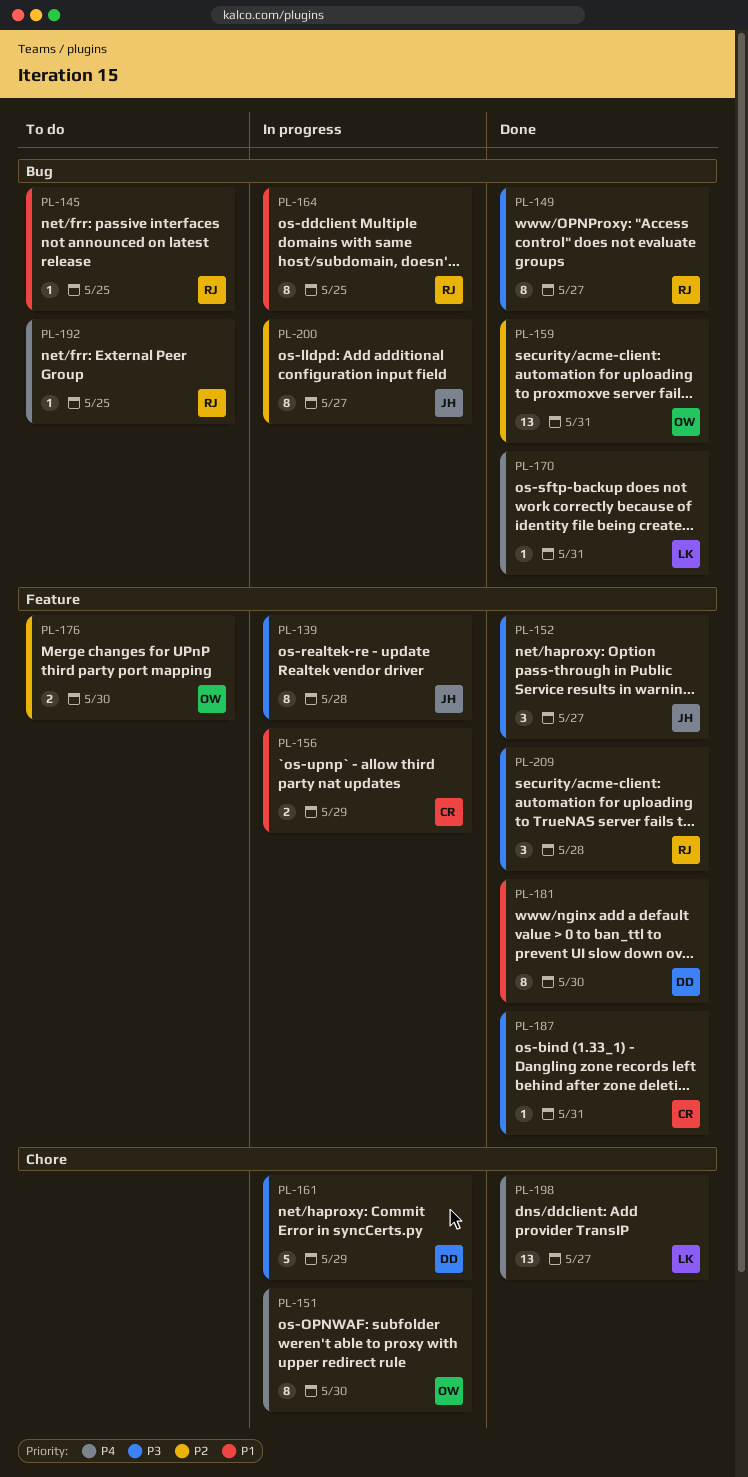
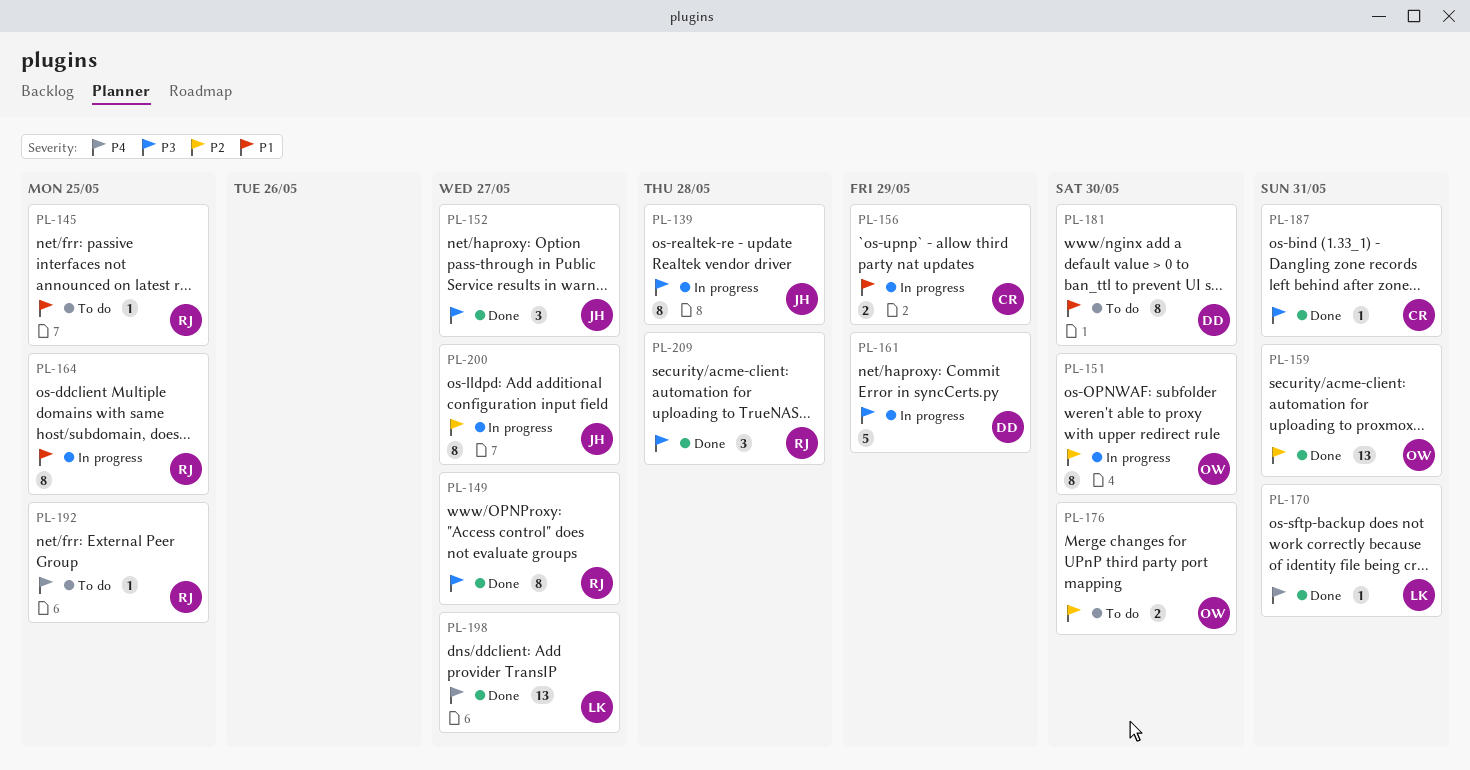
PL-151, priority: P4 -> P2
PL-181, status: Done -> To do

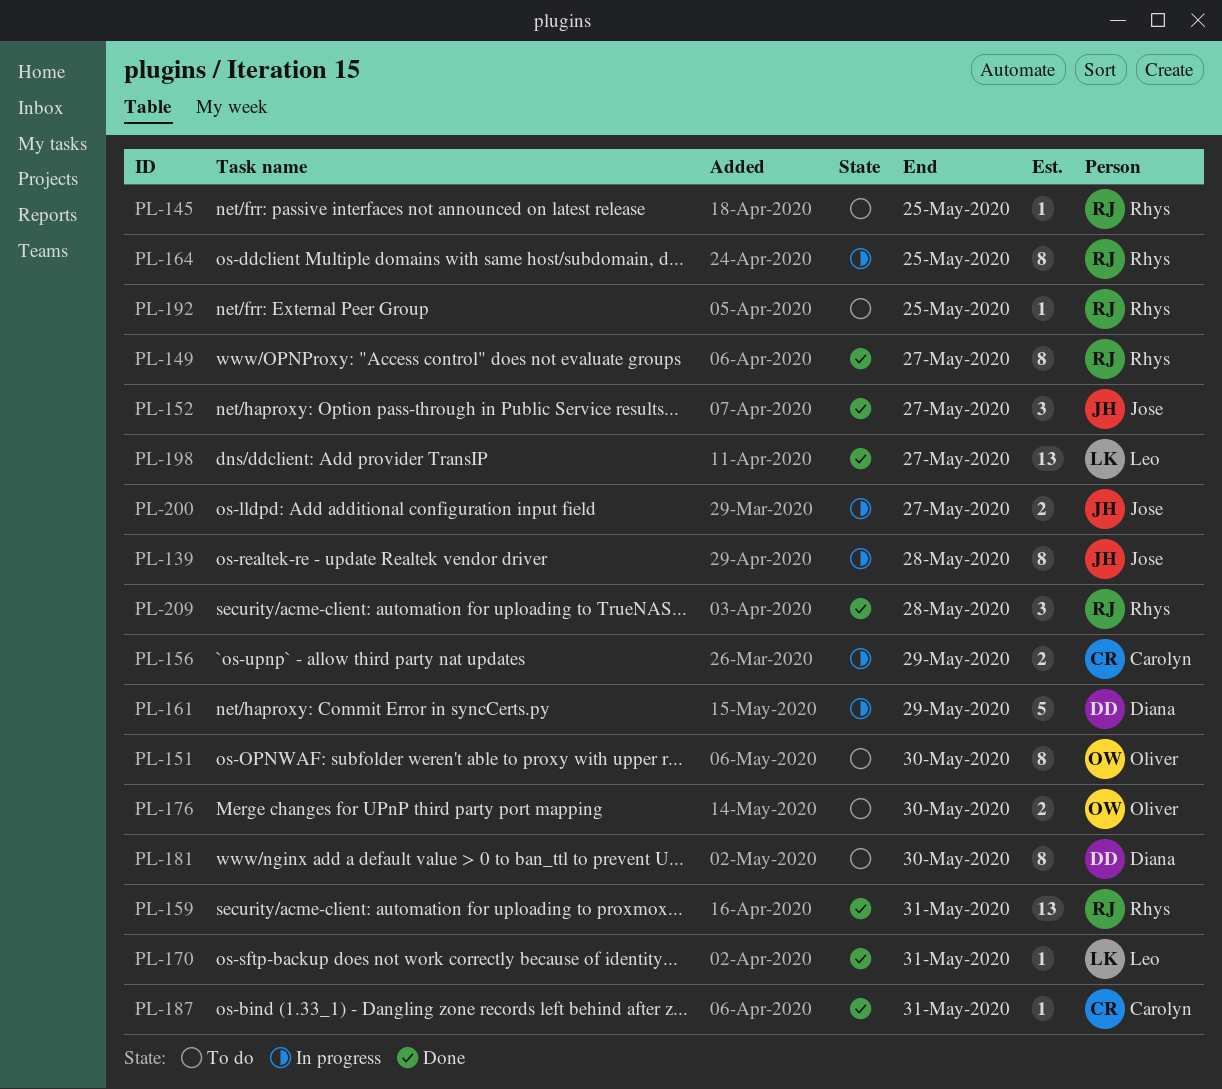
PL-151, status: In progress -> To do
PL-159, owner: Oliver -> Rhys
PL-200, estimate: 8 -> 2

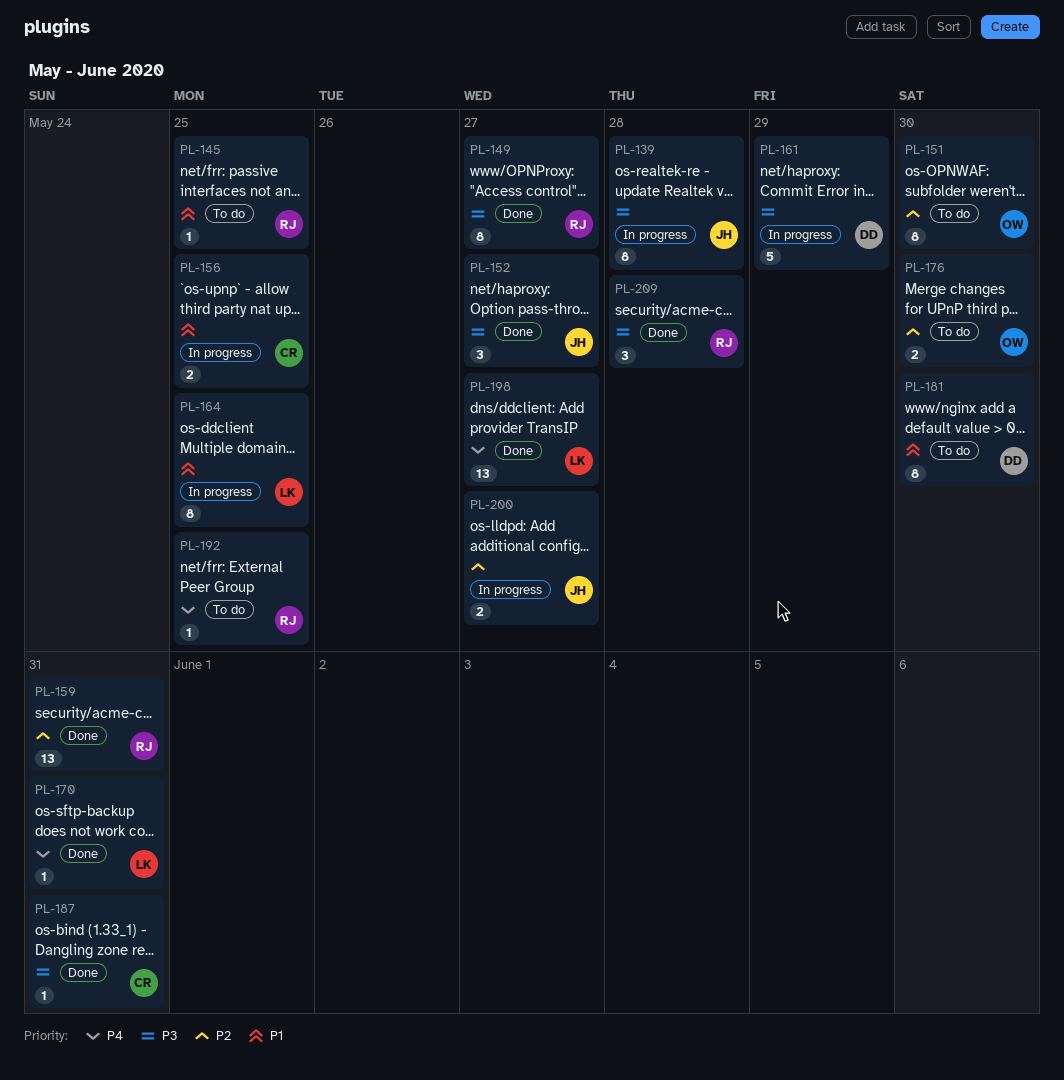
PL-156, due: May 29 -> May 25
PL-164, owner: Rhys -> Leo

